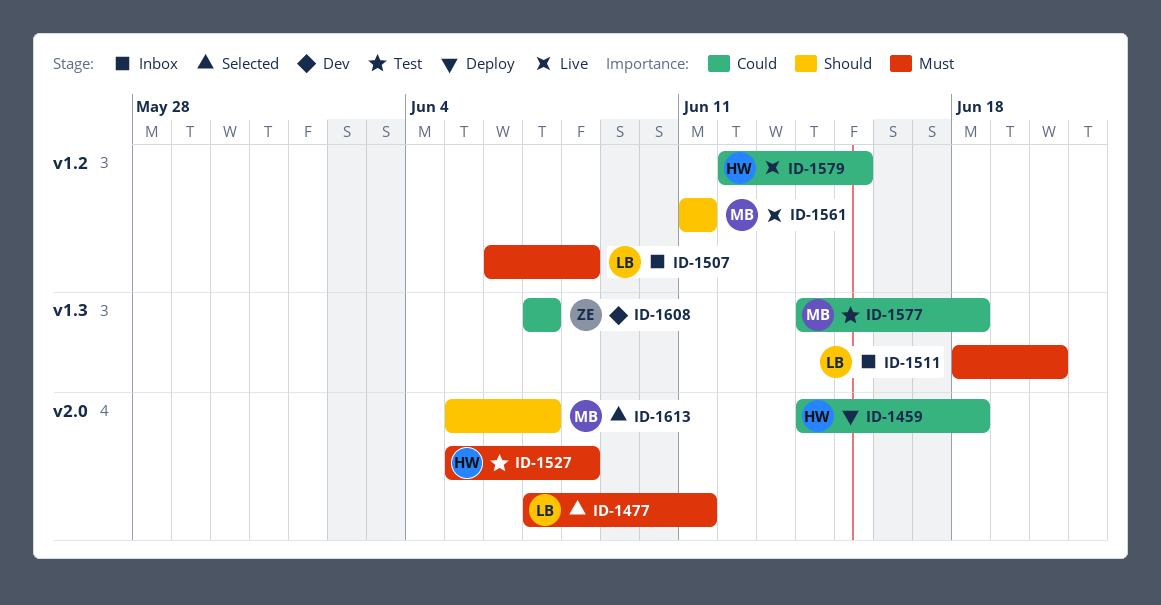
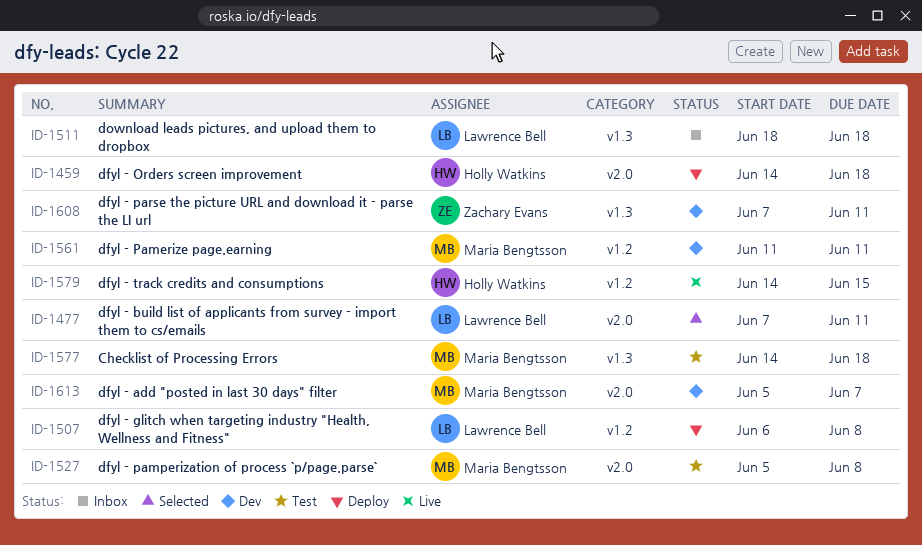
ID-1507, status: Inbox -> Deploy
ID-1511, due: Jun 20 -> Jun 18
ID-1527, owner: Holly Watkins -> Maria Bengtsson
ID-1561, status: Live -> Dev
ID-1579, start: Jun 12 -> Jun 14
ID-1608, due: Jun 7 -> Jun 11
ID-1613, status: Selected -> Dev

